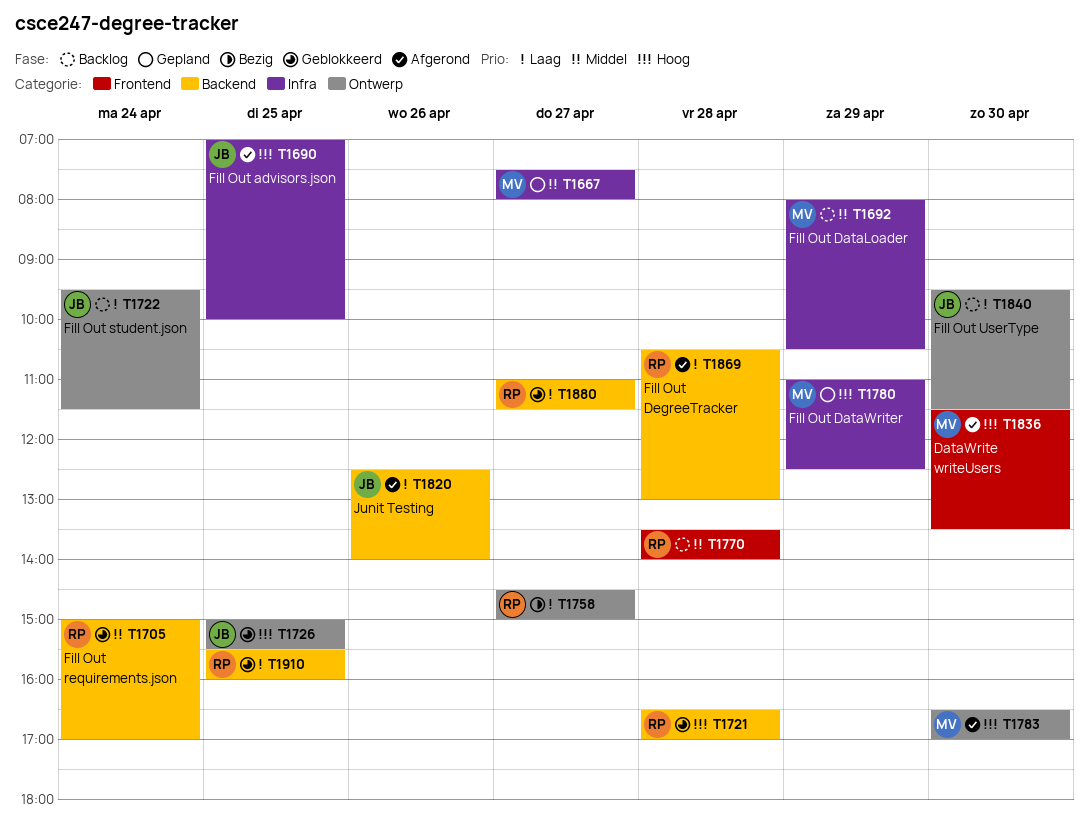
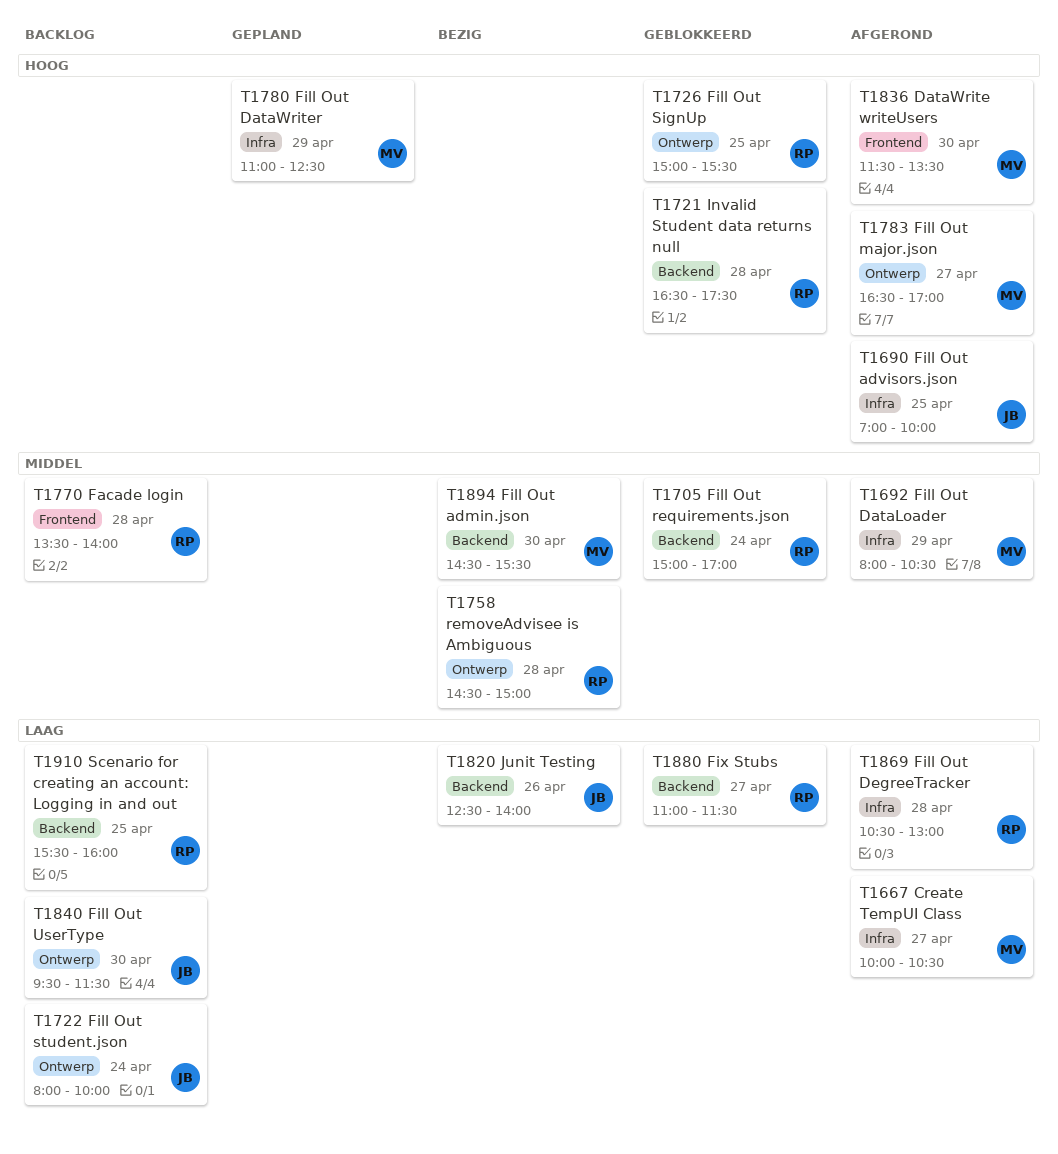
T1667, status: Gepland -> Afgerond
T1667, priority: Middel -> Laag
T1667, begins: 07:30 -> 10:00
T1667, ends: 08:00 -> 10:30
T1692, status: Backlog -> Afgerond
T1721, ends: 17:00 -> 17:30
T1722, begins: 09:30 -> 08:00
T1722, ends: 11:30 -> 10:00
T1726, owner: JB -> RP
T1758, priority: Laag -> Middel
T1758, day: Apr 27 -> Apr 28
T1783, day: Apr 30 -> Apr 27
T1820, status: Afgerond -> Bezig
T1869, label: Backend -> Infra
T1894: none -> present
T1910, status: Geblokkeerd -> Backlog

